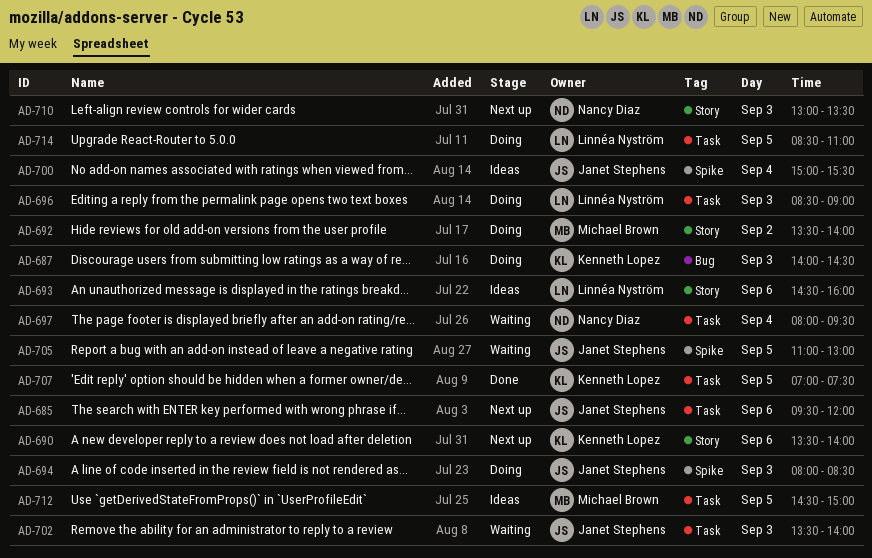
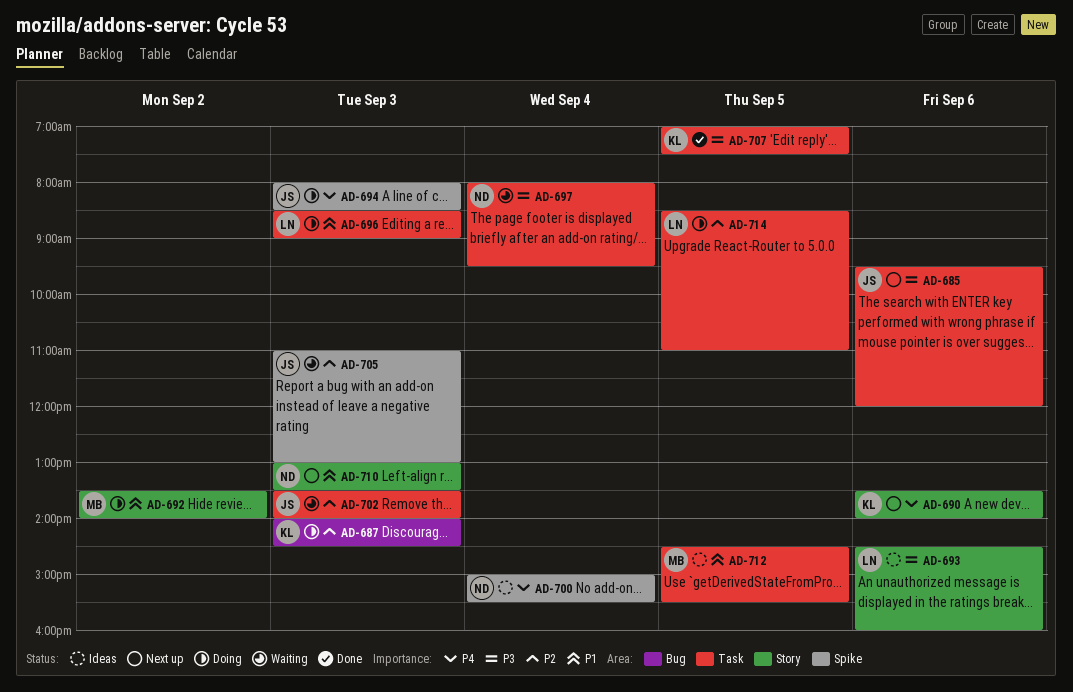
AD-700, owner: Janet Stephens -> Nancy Diaz
AD-705, day: Sep 5 -> Sep 3
AD-712, ends: 15:00 -> 15:30

